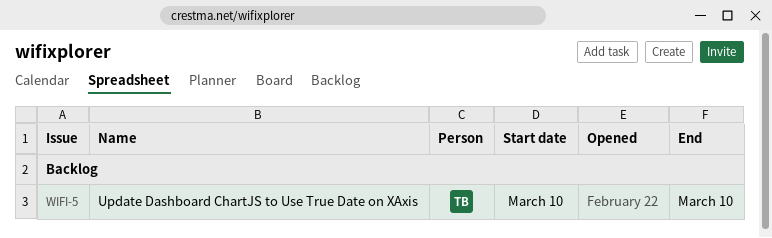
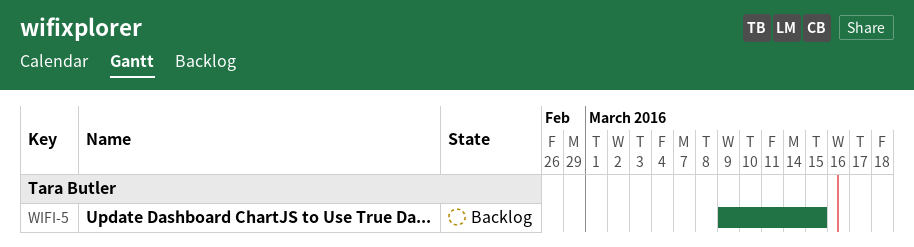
WIFI-5, start: Mar 10 -> Mar 9
WIFI-5, due: Mar 10 -> Mar 15

